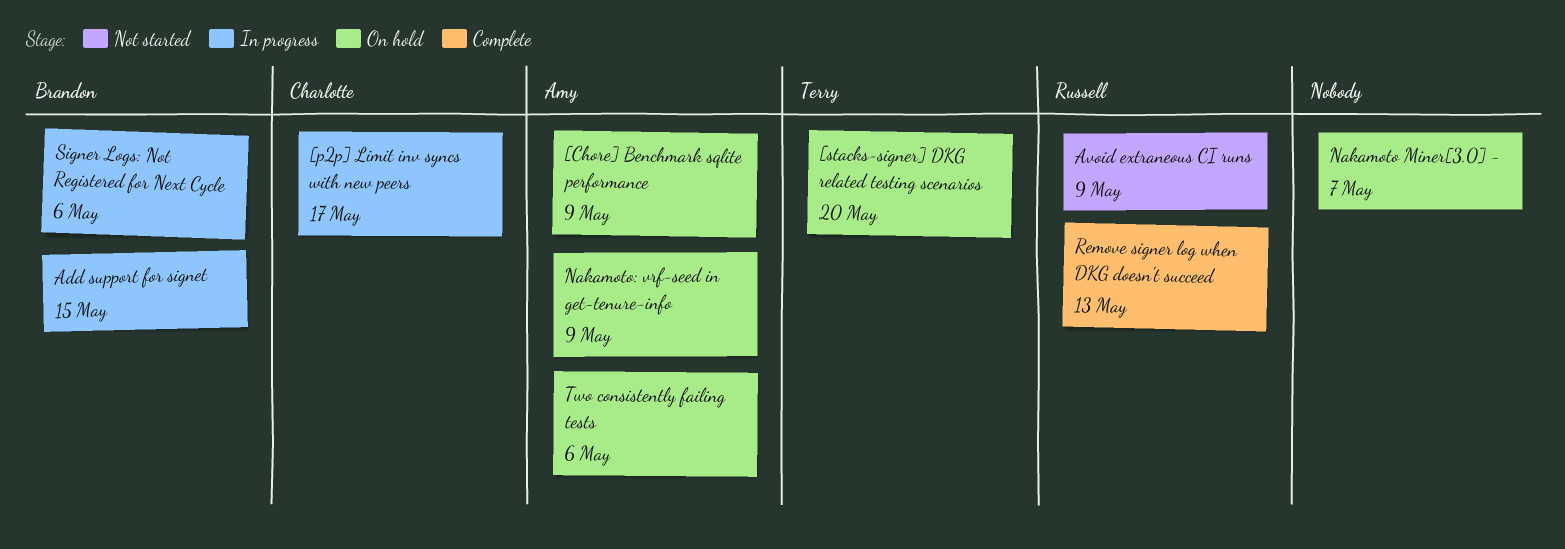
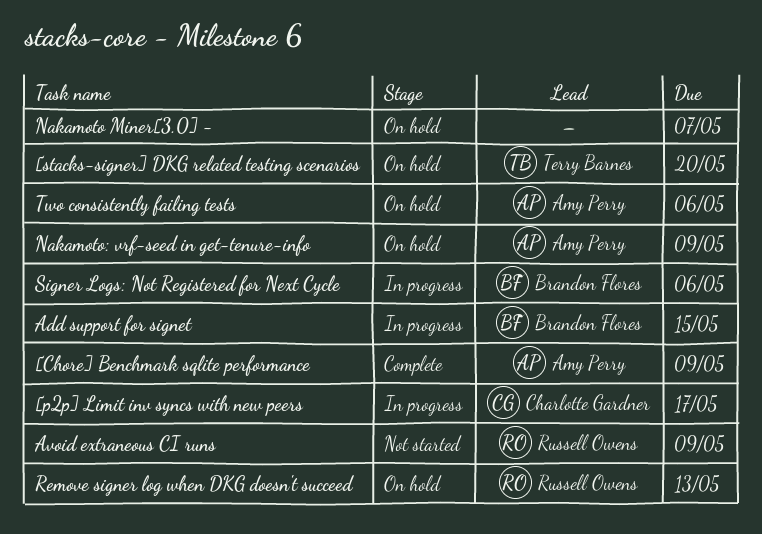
[Chore] Benchmark sqlite performance, status: On hold -> Complete
Remove signer log when DKG doesn't succeed, status: Complete -> On hold

